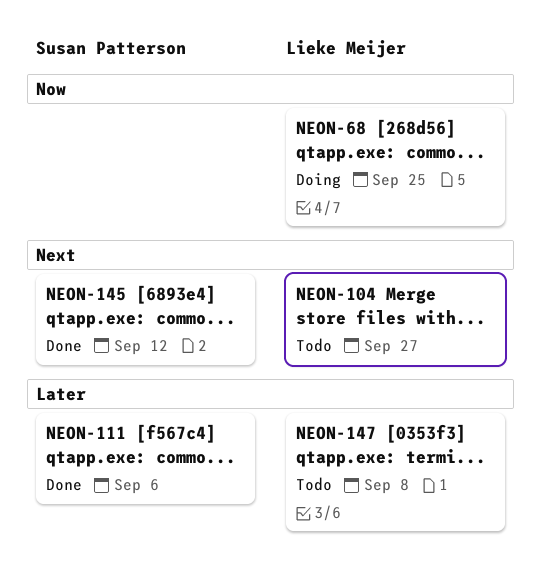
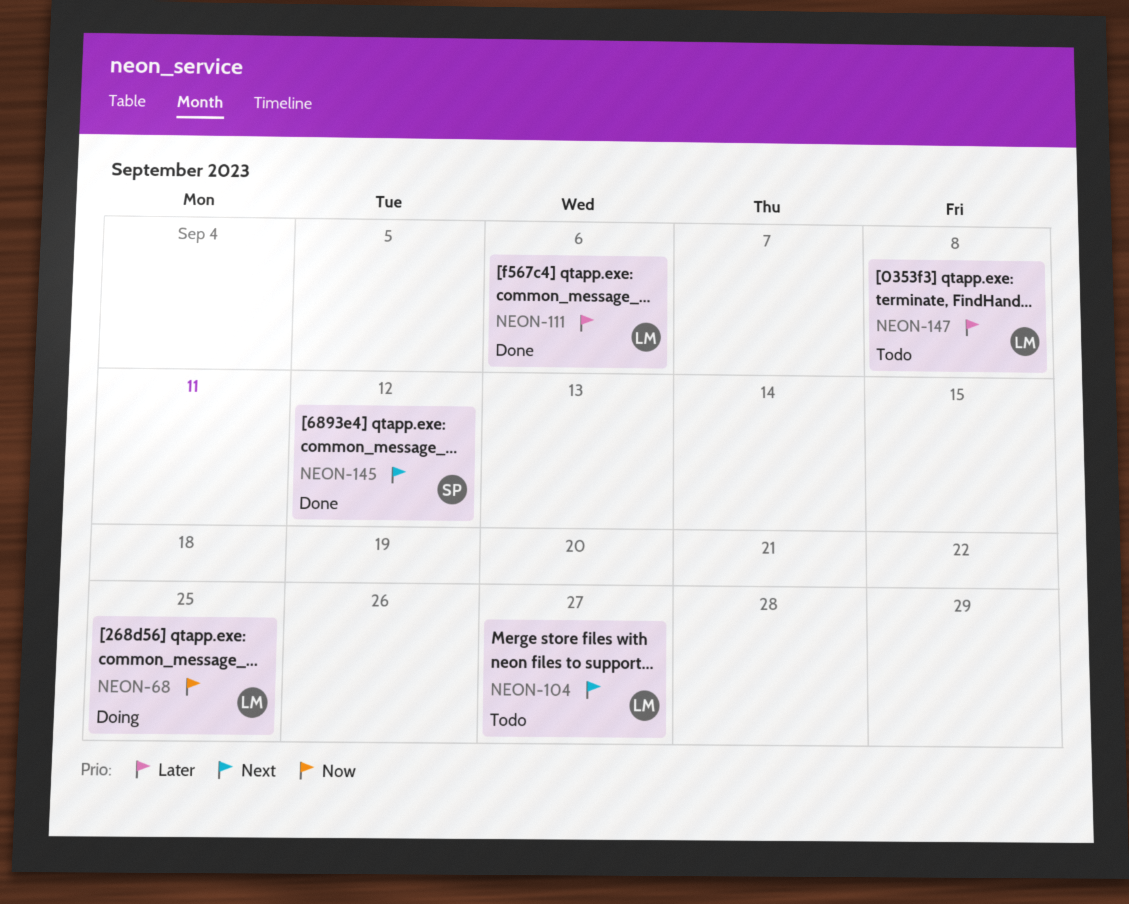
NEON-111, owner: Susan Patterson -> Lieke Meijer

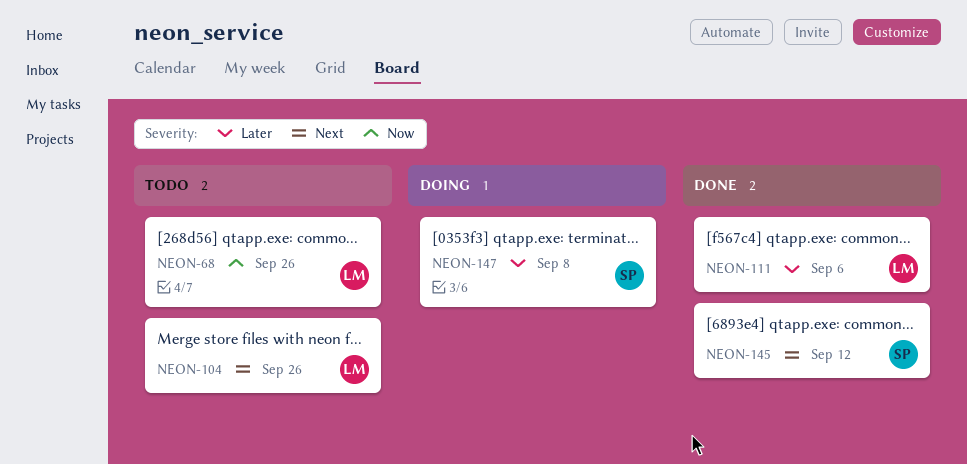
NEON-68, status: Doing -> Todo
NEON-68, due: Sep 25 -> Sep 26
NEON-104, due: Sep 27 -> Sep 26
NEON-147, status: Todo -> Doing
NEON-147, owner: LM -> SP

